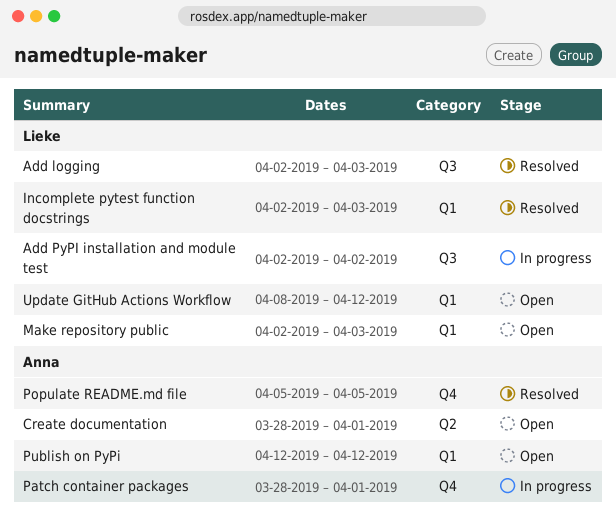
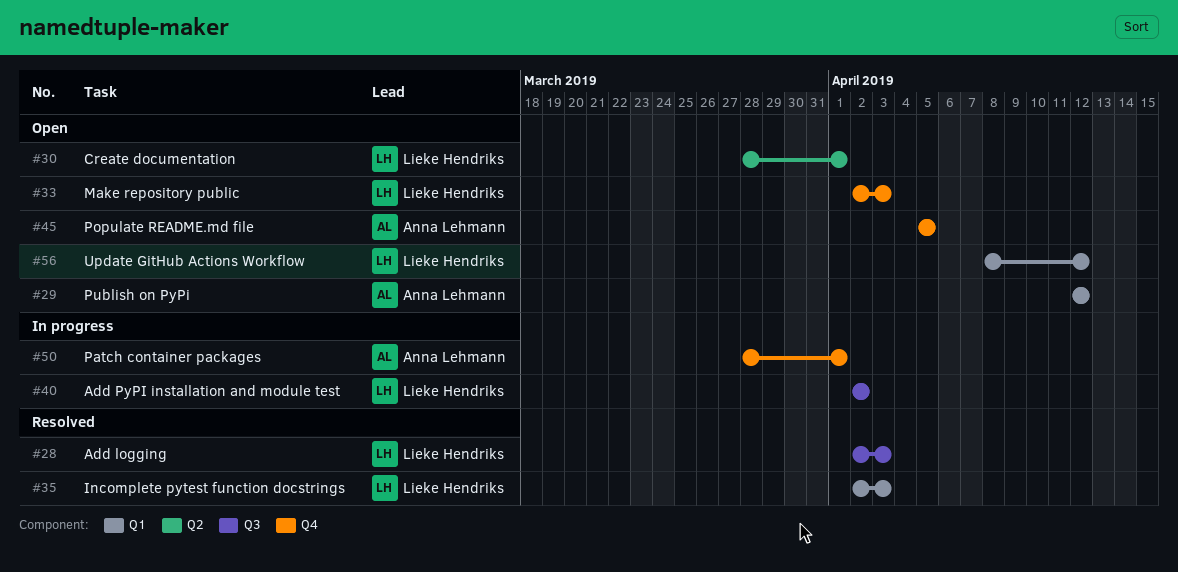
Create documentation, owner: Anna Lehmann -> Lieke Hendriks
Make repository public, label: Q1 -> Q4
Populate README.md file, status: Resolved -> Open

